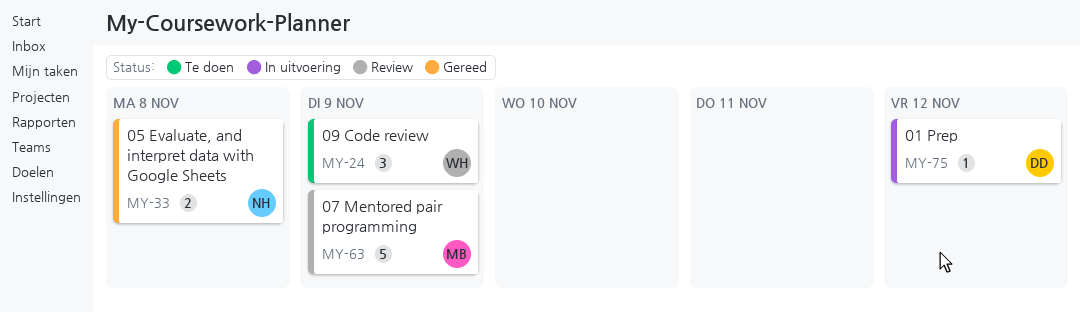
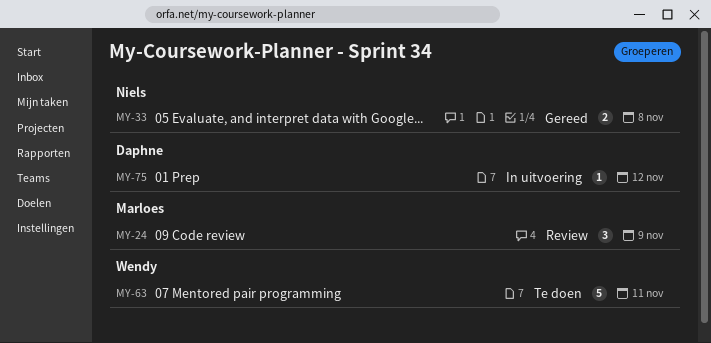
MY-24, status: Te doen -> Review
MY-24, owner: Wendy -> Marloes
MY-63, status: Review -> Te doen
MY-63, owner: Marloes -> Wendy
MY-63, due: Nov 9 -> Nov 11

